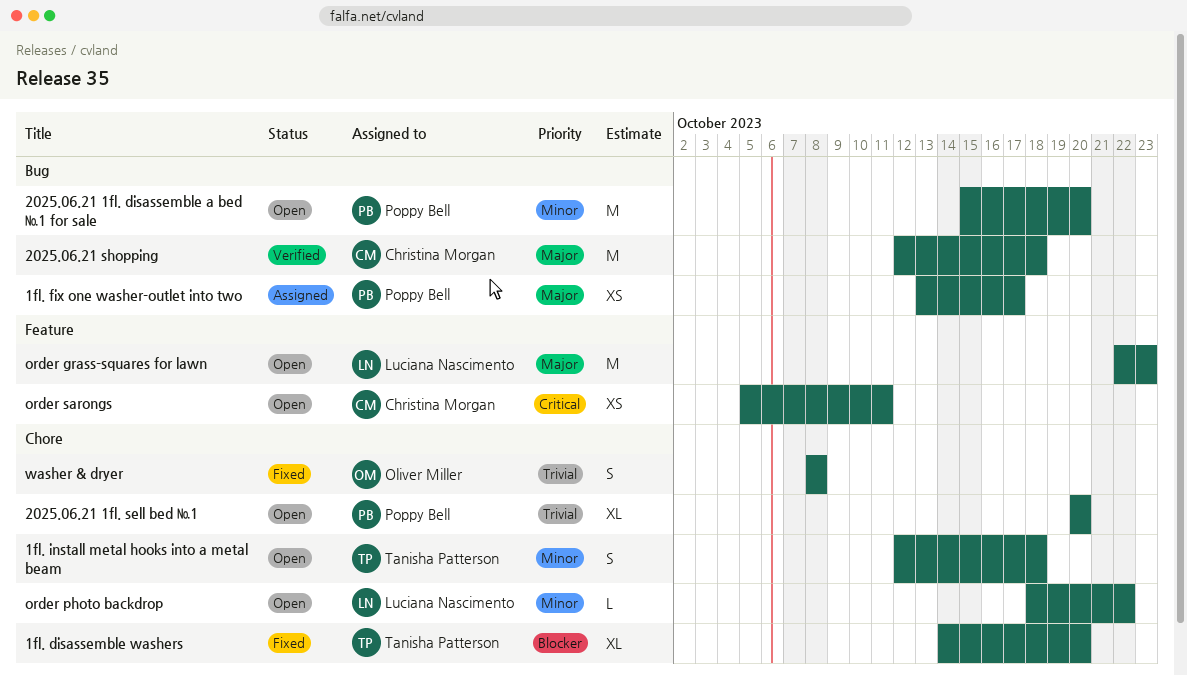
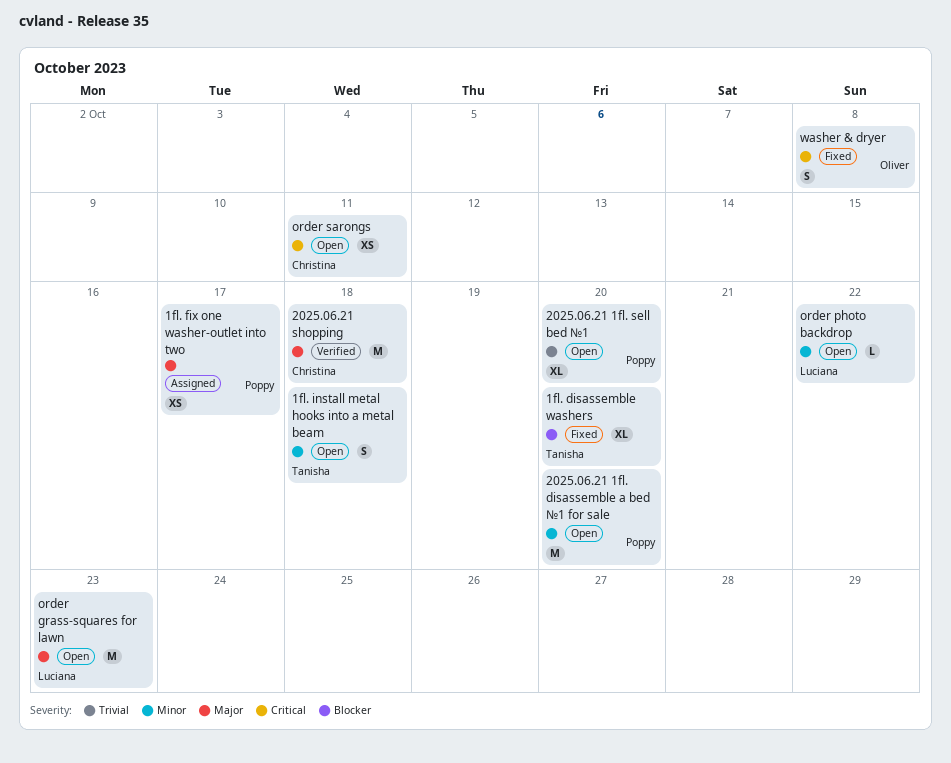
washer & dryer, priority: Trivial -> Critical

